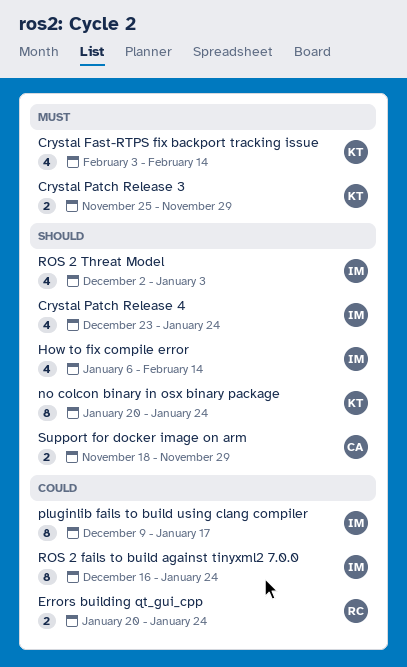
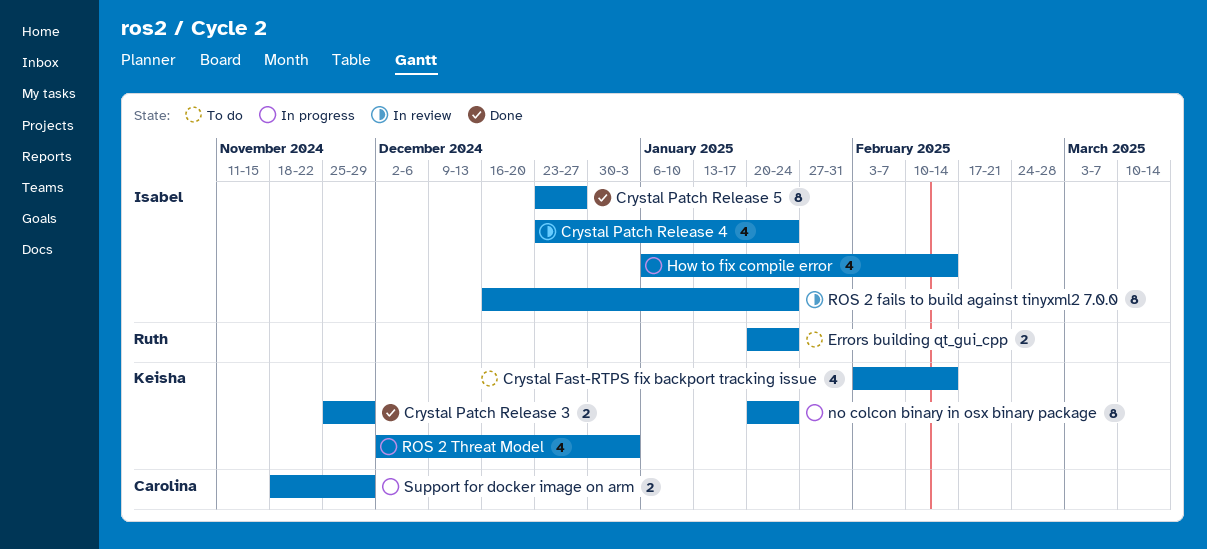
Crystal Patch Release 5: none -> present
pluginlib fails to build using clang compiler: present -> none
ROS 2 Threat Model, owner: Isabel -> Keisha

